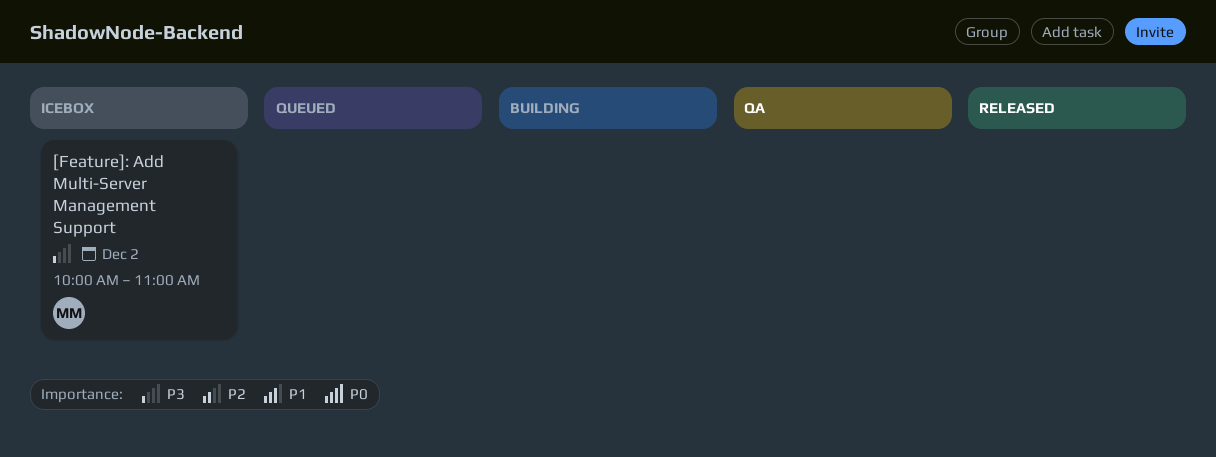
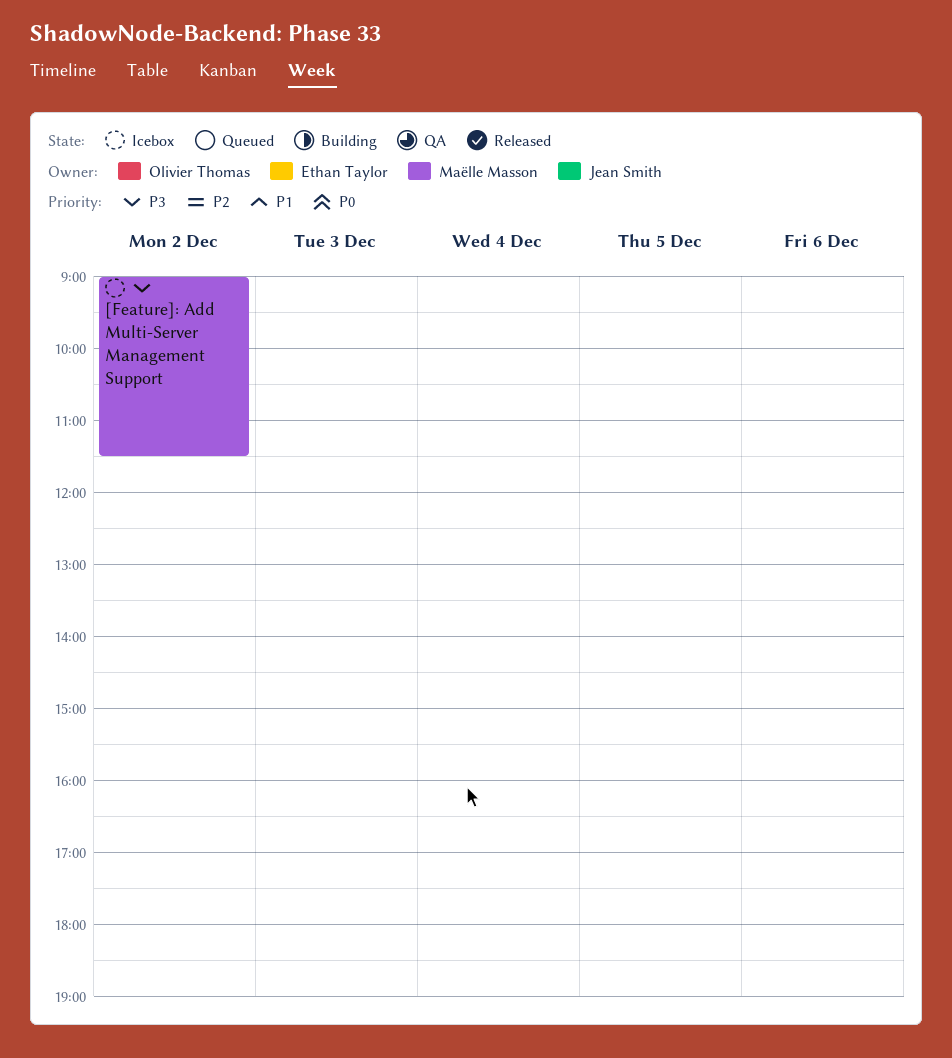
[Feature]: Add Multi-Server Management Support, begins: 10:00 -> 09:00
[Feature]: Add Multi-Server Management Support, ends: 11:00 -> 11:30

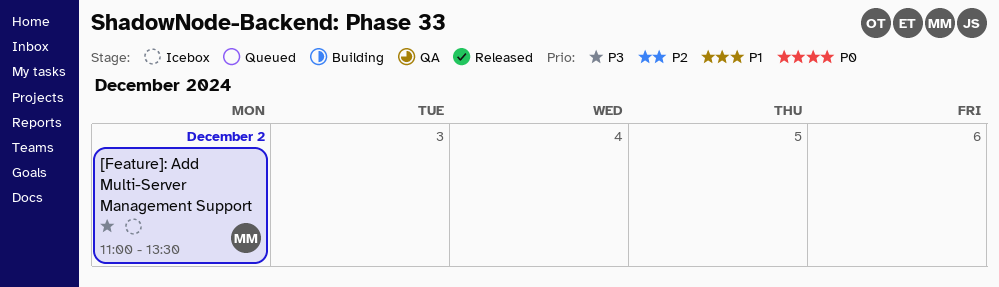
[Feature]: Add Multi-Server Management Support, begins: 09:00 -> 11:00
[Feature]: Add Multi-Server Management Support, ends: 11:30 -> 13:30

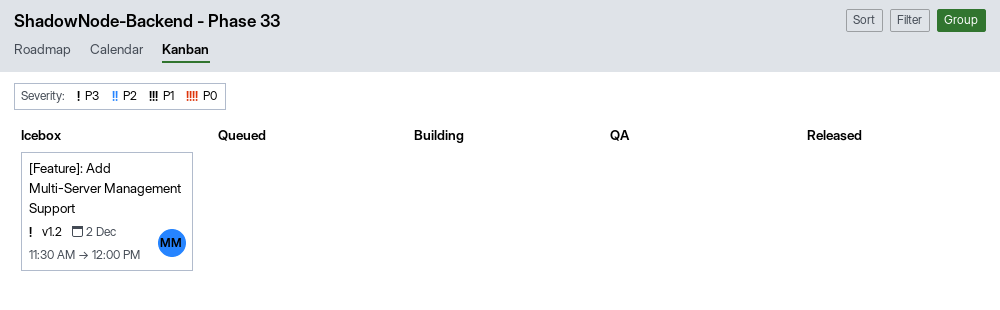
[Feature]: Add Multi-Server Management Support, begins: 11:00 -> 11:30
[Feature]: Add Multi-Server Management Support, ends: 13:30 -> 12:00

